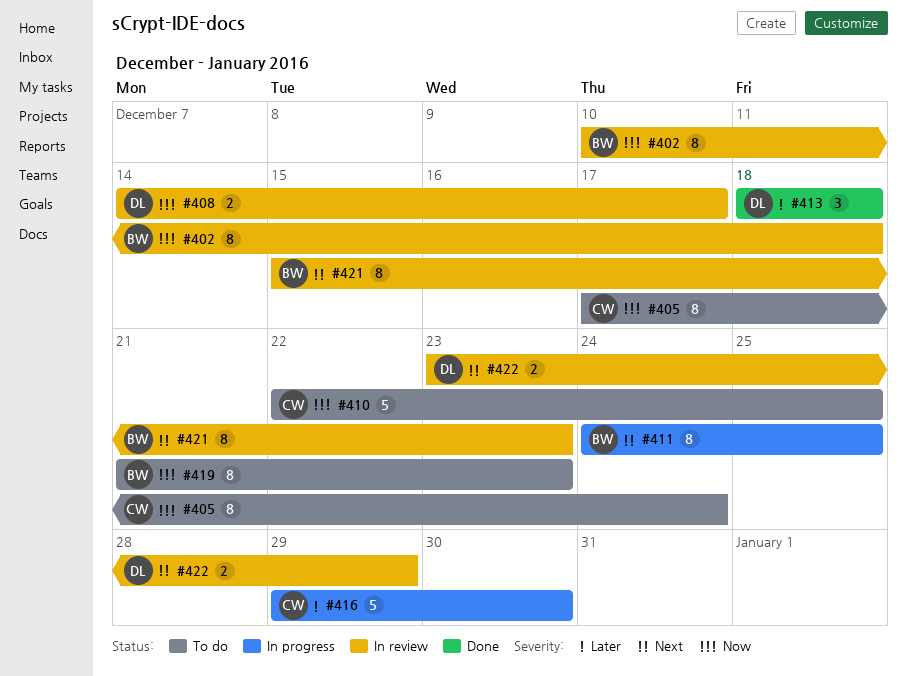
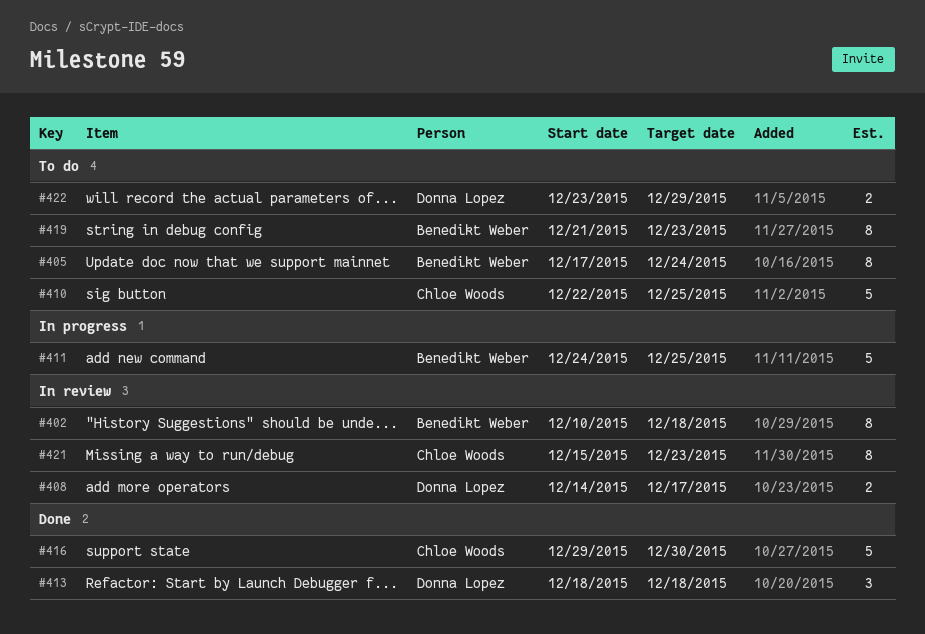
#405, owner: Chloe Woods -> Benedikt Weber
#411, estimate: 8 -> 5
#416, status: In progress -> Done
#421, owner: Benedikt Weber -> Chloe Woods
#422, status: In review -> To do

